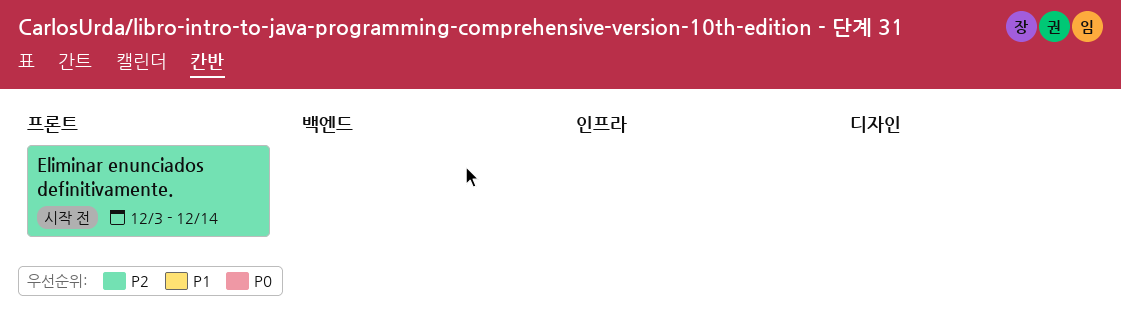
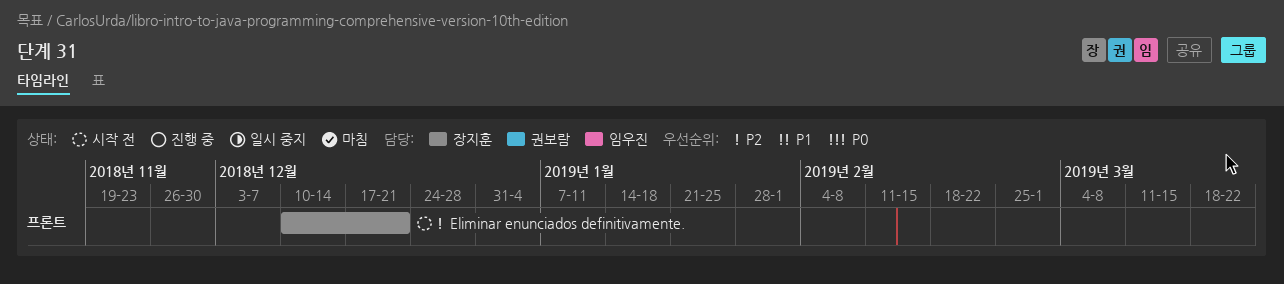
Eliminar enunciados definitivamente., start: Dec 3 -> Dec 10
Eliminar enunciados definitivamente., due: Dec 14 -> Dec 21

